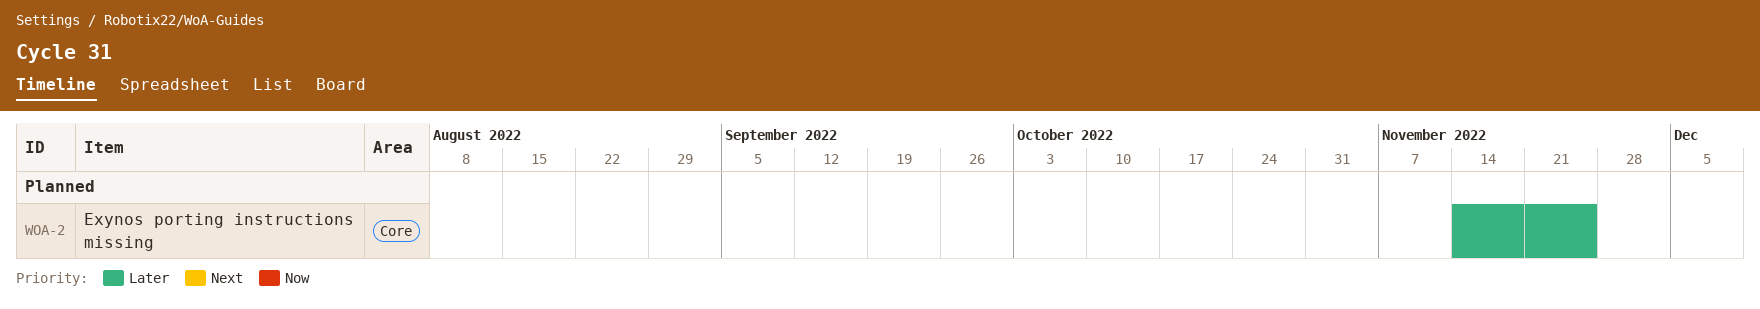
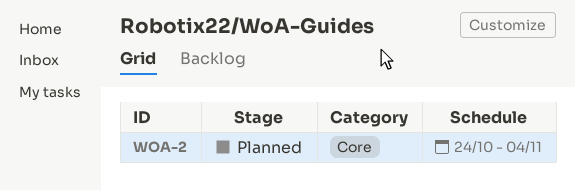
WOA-2, start: Nov 14 -> Oct 24
WOA-2, due: Nov 25 -> Nov 4

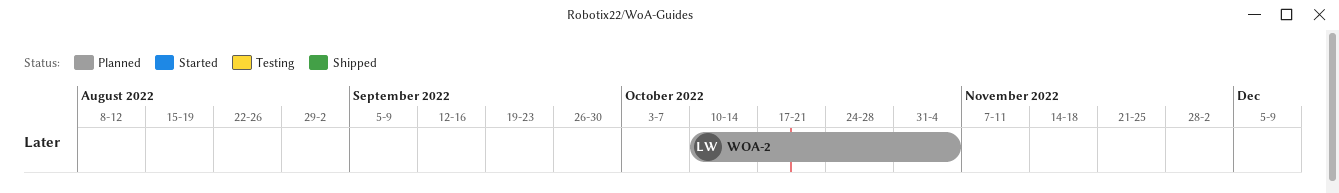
WOA-2, start: Oct 24 -> Oct 10

